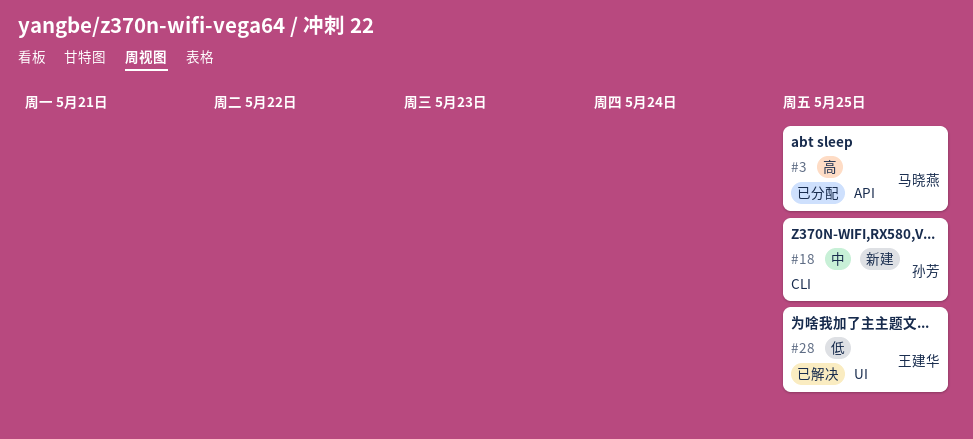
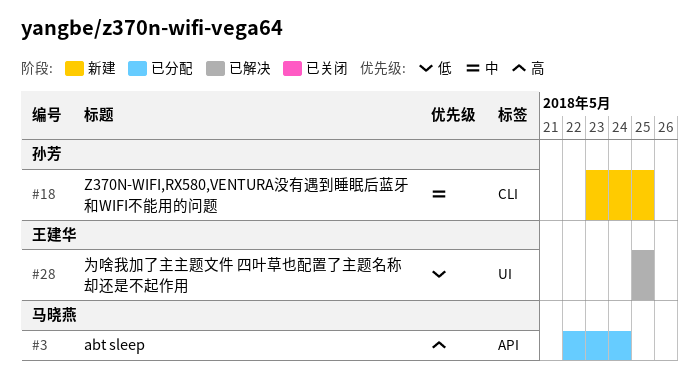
#3, due: May 25 -> May 24

